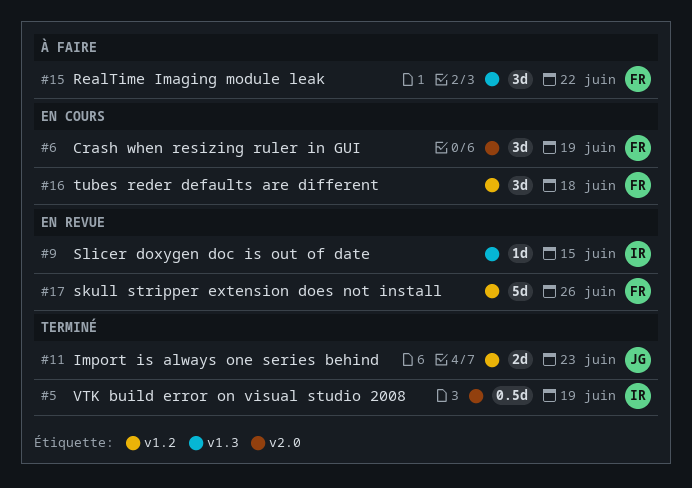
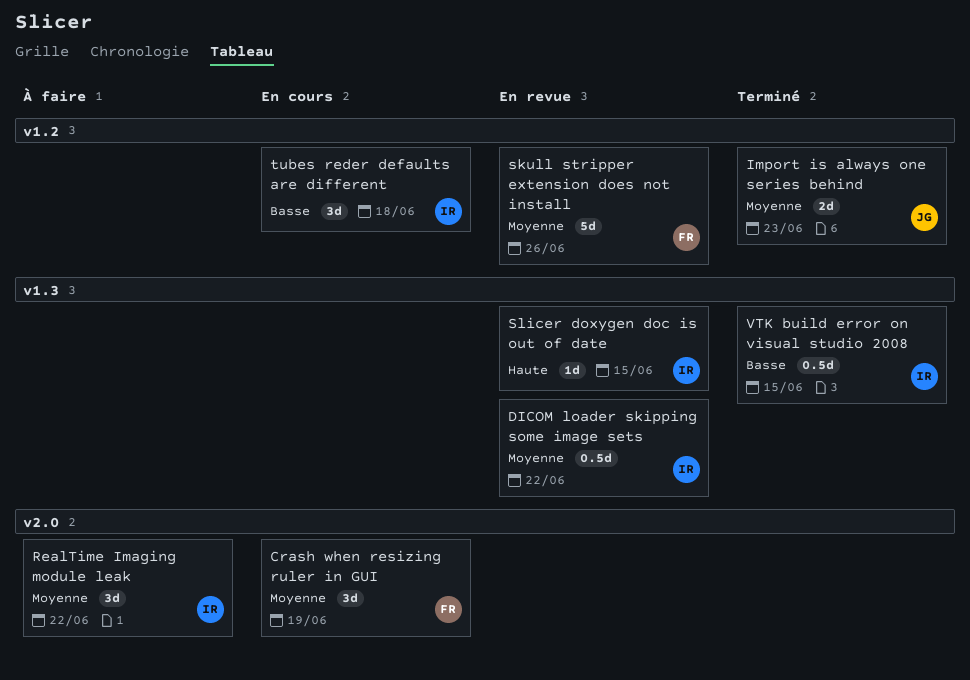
DICOM loader skipping some image sets: none -> present
RealTime Imaging module leak, owner: FR -> IR
RealTime Imaging module leak, label: v1.3 -> v2.0
tubes reder defaults are different, owner: FR -> IR
VTK build error on visual studio 2008, label: v2.0 -> v1.3
VTK build error on visual studio 2008, due: Jun 19 -> Jun 15

